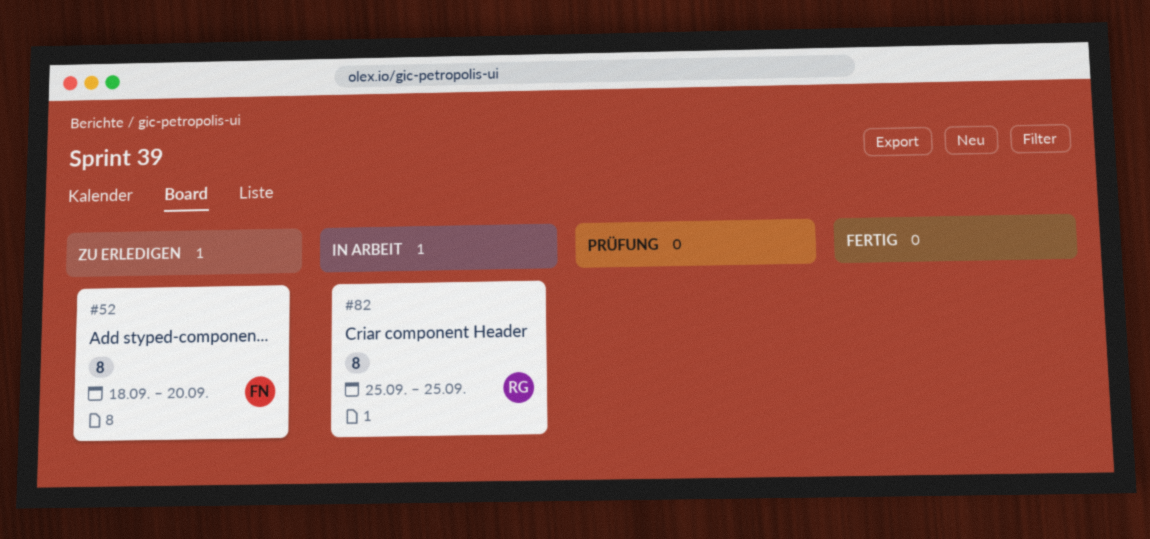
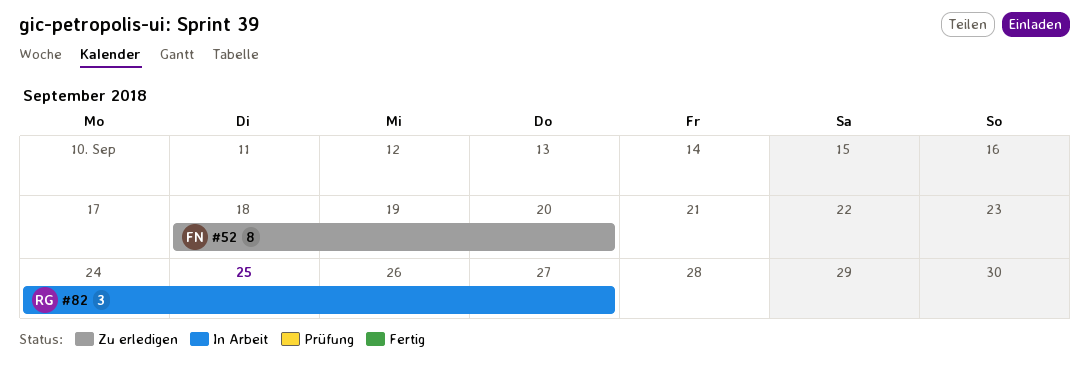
#82, estimate: 8 -> 3
#82, start: Sep 25 -> Sep 24
#82, due: Sep 25 -> Sep 27

